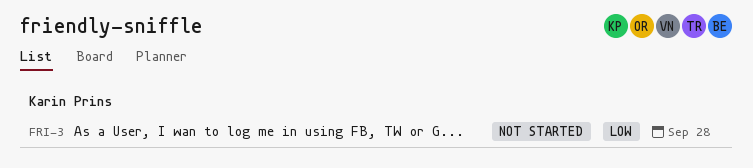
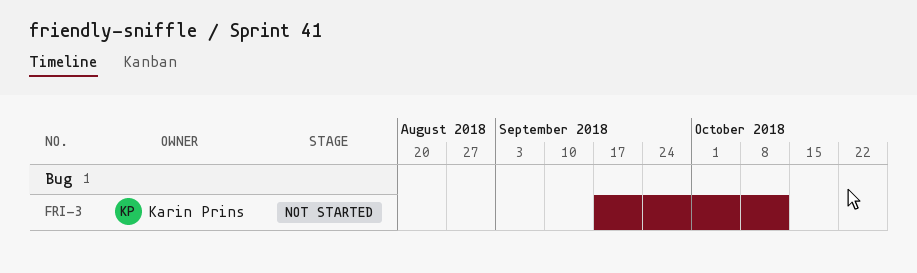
FRI-3, due: Sep 28 -> Oct 12

